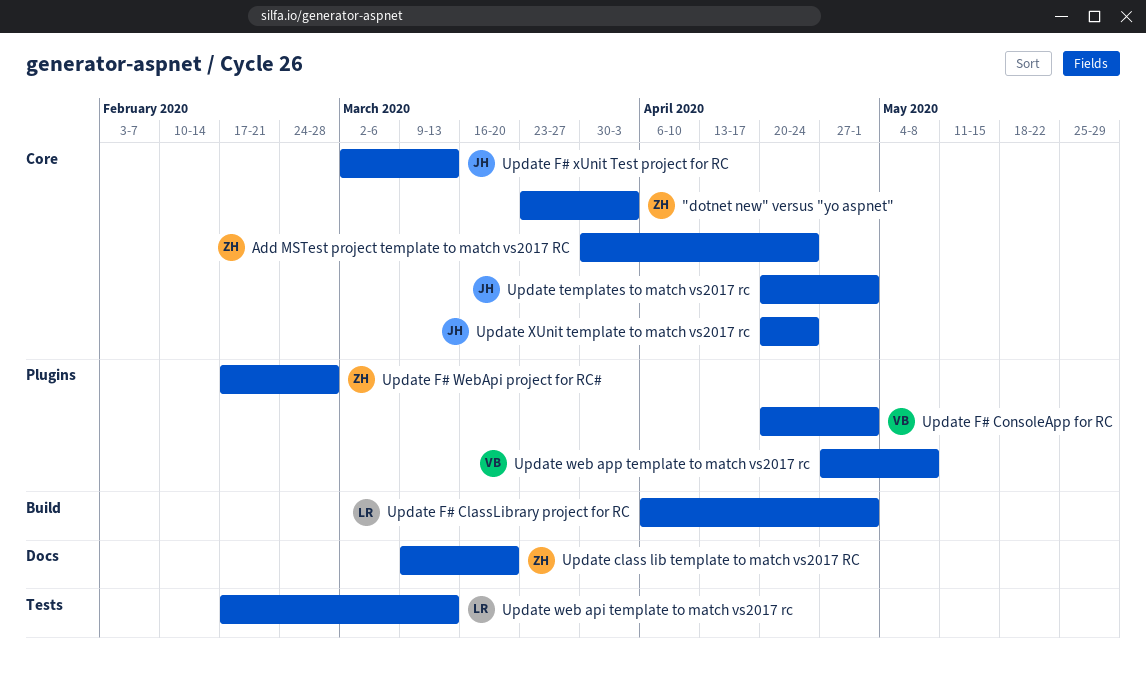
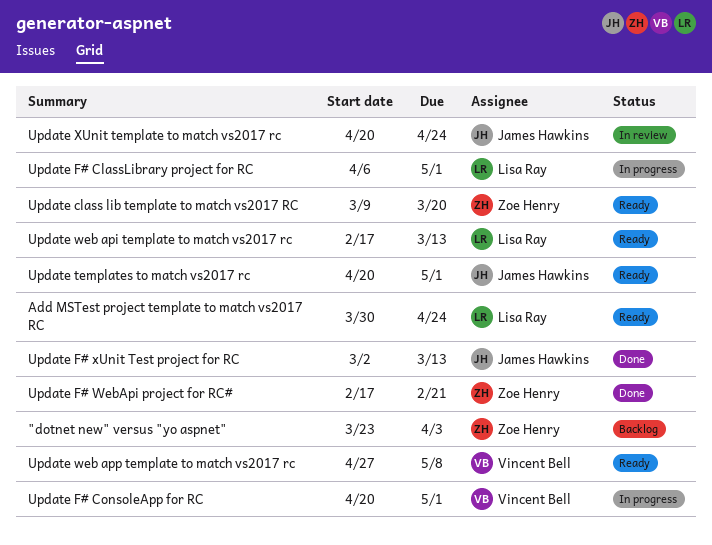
Add MSTest project template to match vs2017 RC, owner: Zoe Henry -> Lisa Ray
Update F# WebApi project for RC#, due: Feb 28 -> Feb 21

